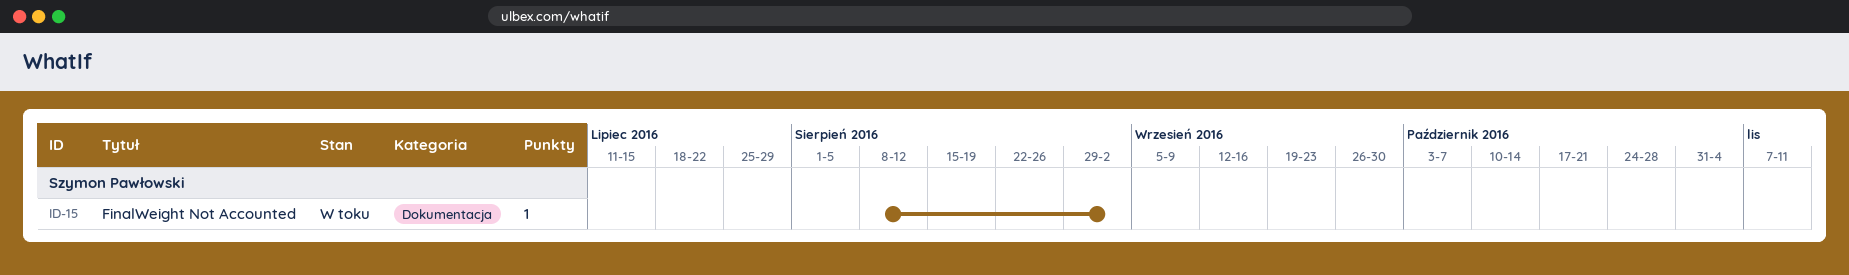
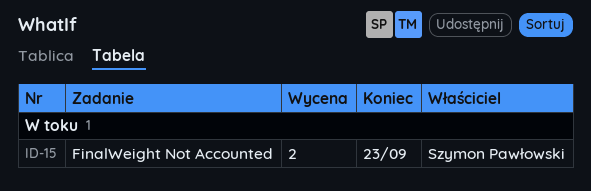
ID-15, estimate: 1 -> 2
ID-15, due: Sep 2 -> Sep 23

